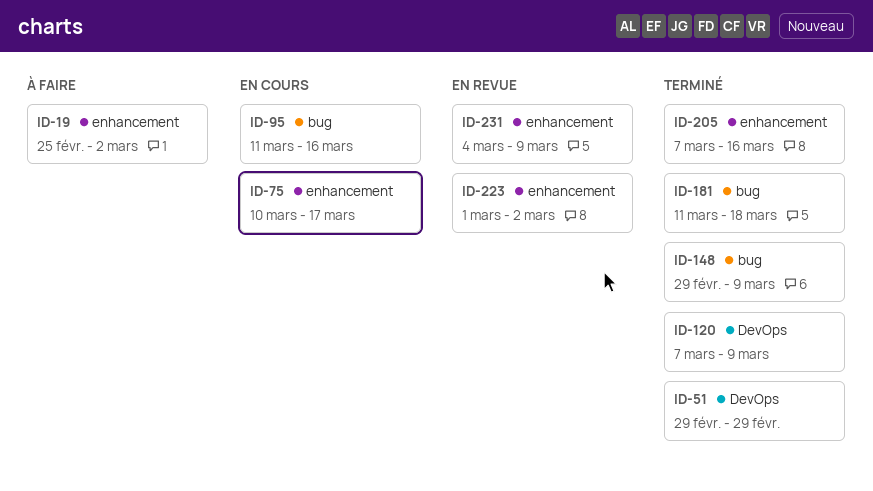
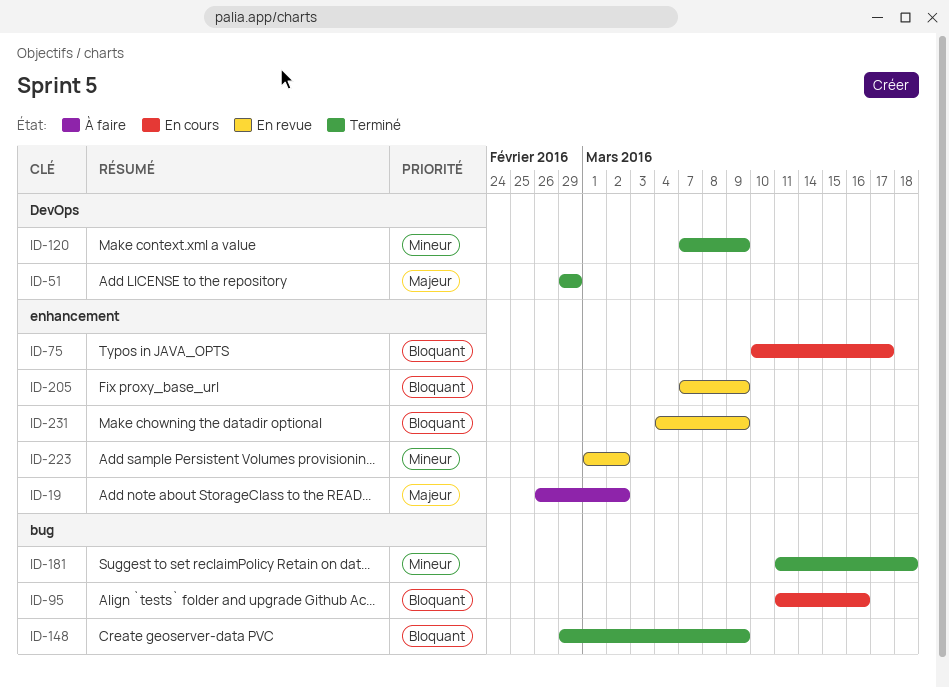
ID-19, start: Feb 25 -> Feb 26
ID-205, status: Terminé -> En revue
ID-205, due: Mar 16 -> Mar 9

